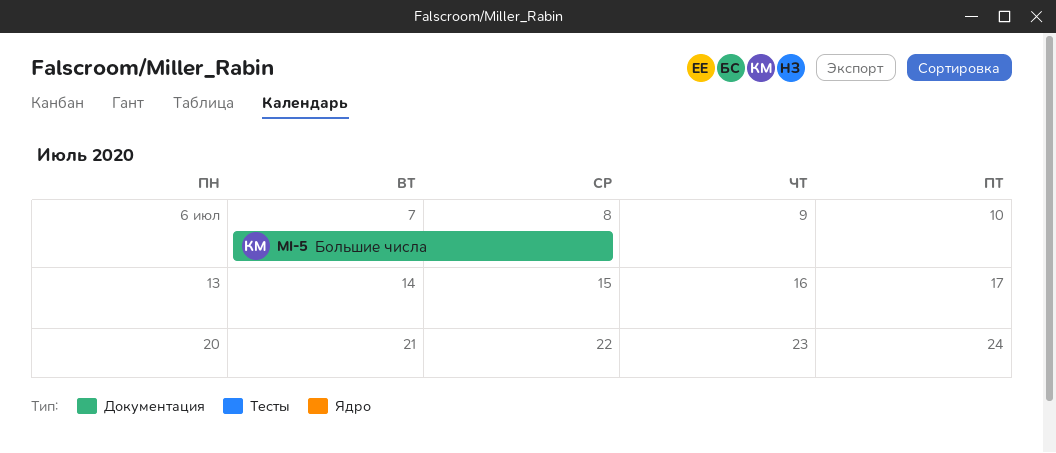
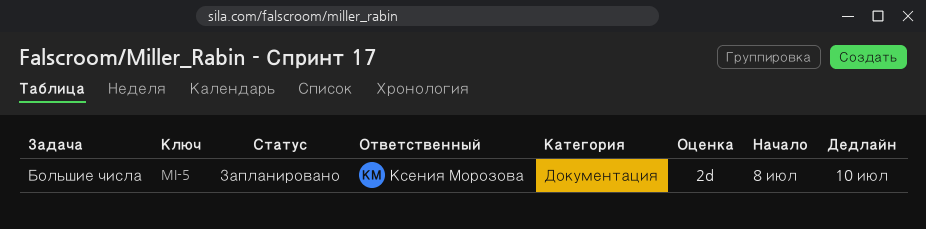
MI-5, start: Jul 7 -> Jul 8
MI-5, due: Jul 8 -> Jul 10

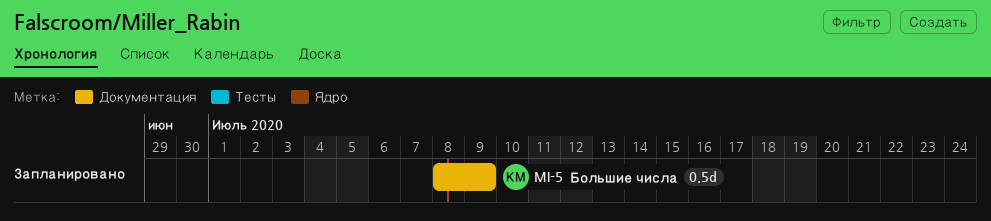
MI-5, estimate: 2d -> 0.5d
MI-5, due: Jul 10 -> Jul 9

